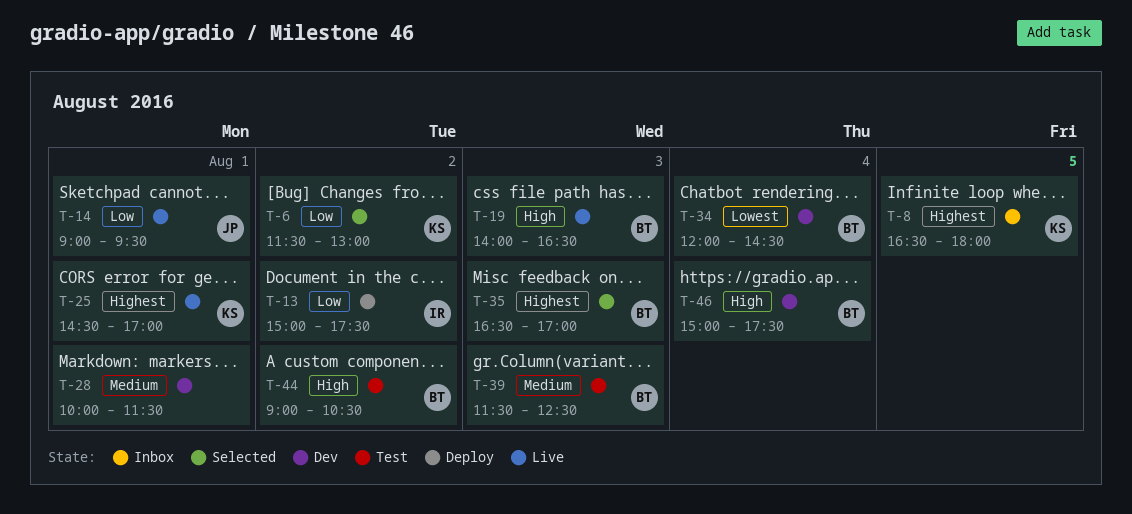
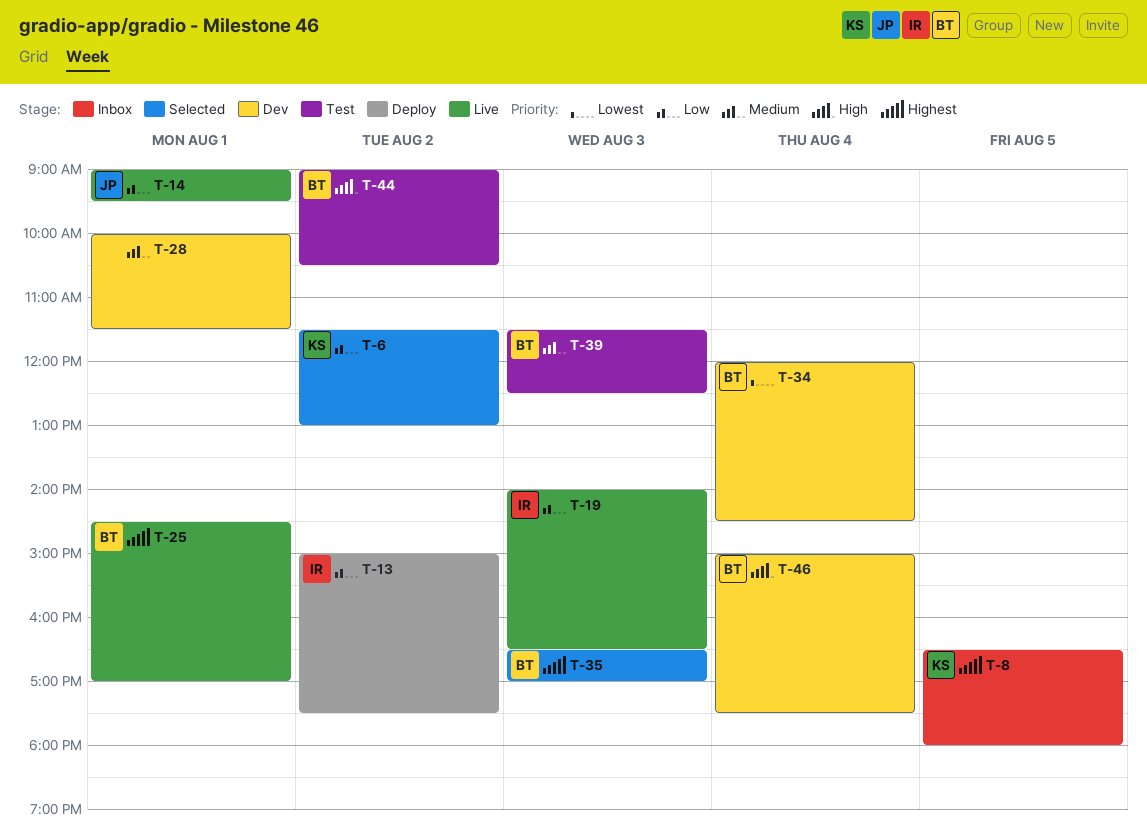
T-19, owner: BT -> IR
T-19, priority: High -> Low
T-25, owner: KS -> BT

